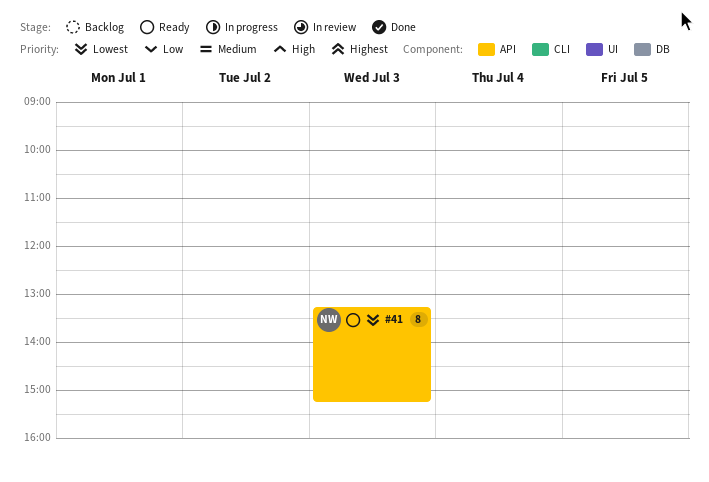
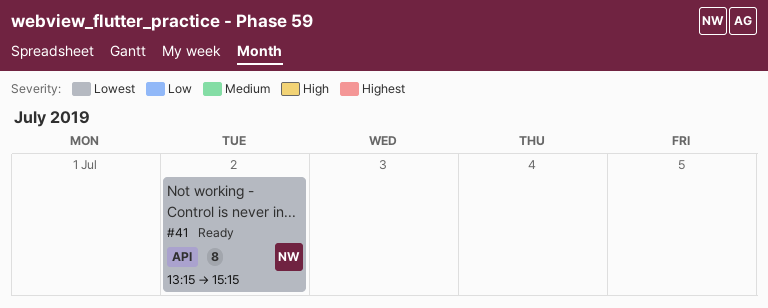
#41, day: Jul 3 -> Jul 2

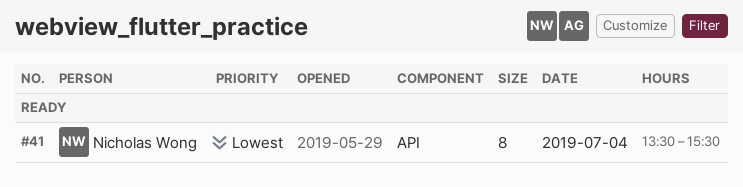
#41, day: Jul 2 -> Jul 4
#41, begins: 13:15 -> 13:30
#41, ends: 15:15 -> 15:30

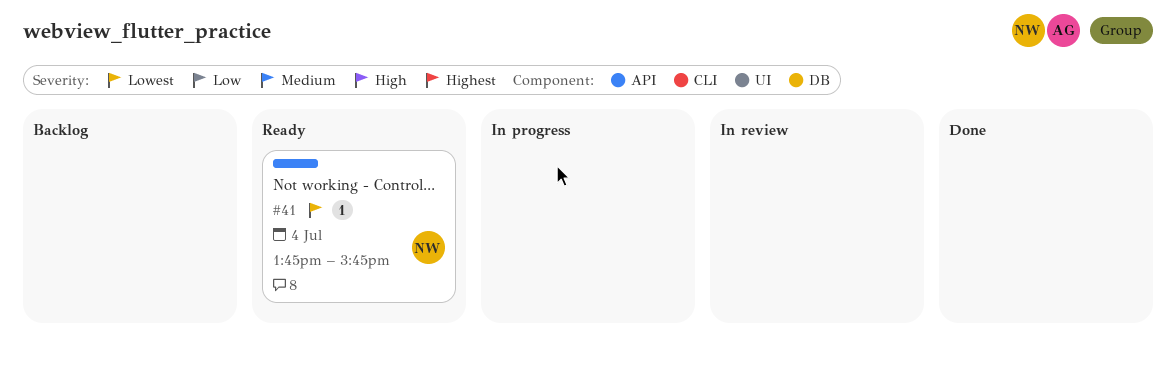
#41, estimate: 8 -> 1
#41, begins: 13:30 -> 13:45
#41, ends: 15:30 -> 15:45

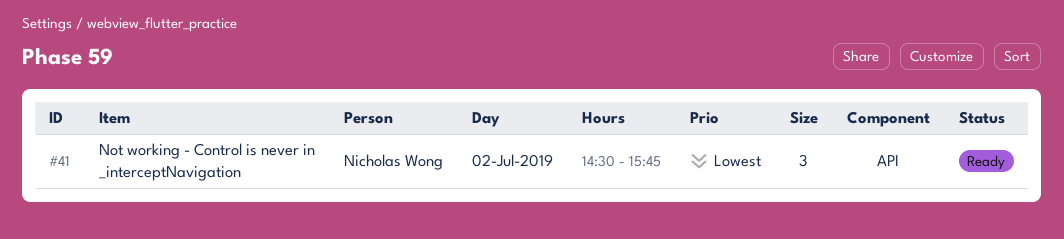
#41, estimate: 1 -> 3
#41, day: Jul 4 -> Jul 2
#41, begins: 13:45 -> 14:30

